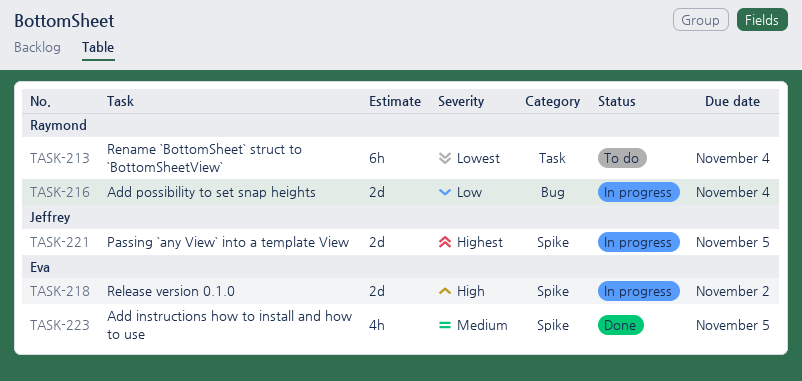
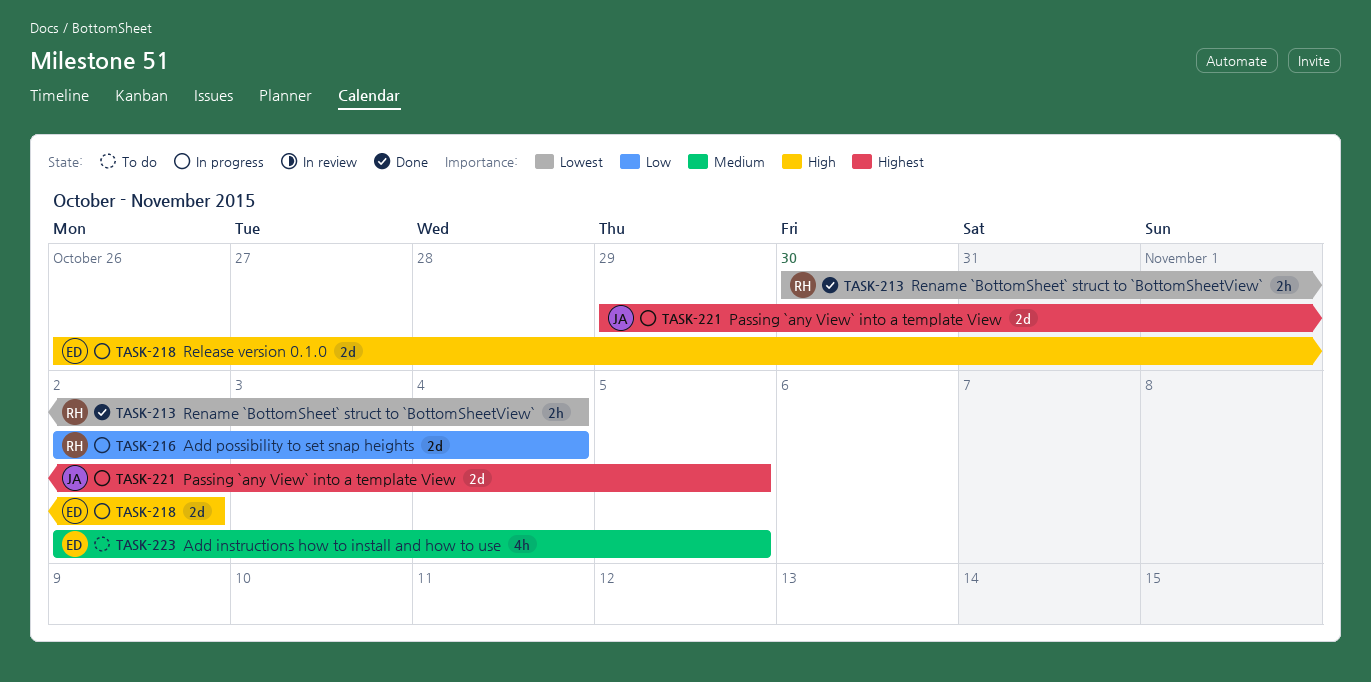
TASK-213, status: To do -> Done
TASK-213, estimate: 6h -> 2h
TASK-223, status: Done -> To do

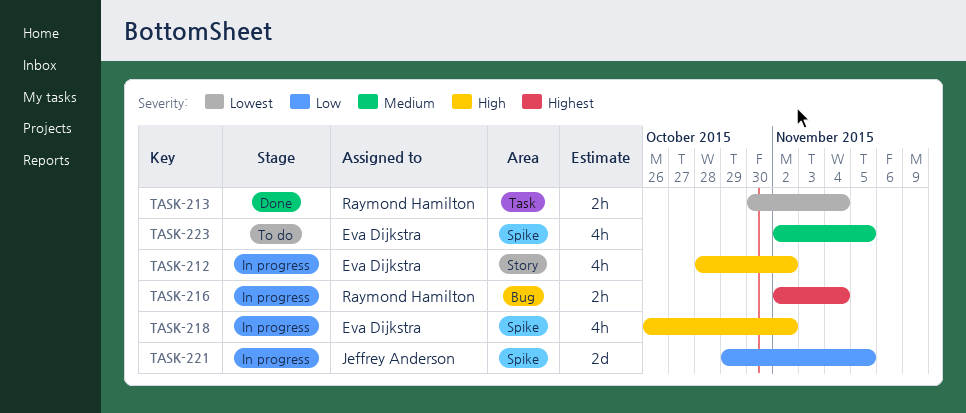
TASK-212: none -> present
TASK-216, priority: Low -> Highest
TASK-216, estimate: 2d -> 2h
TASK-218, estimate: 2d -> 4h
TASK-221, priority: Highest -> Low

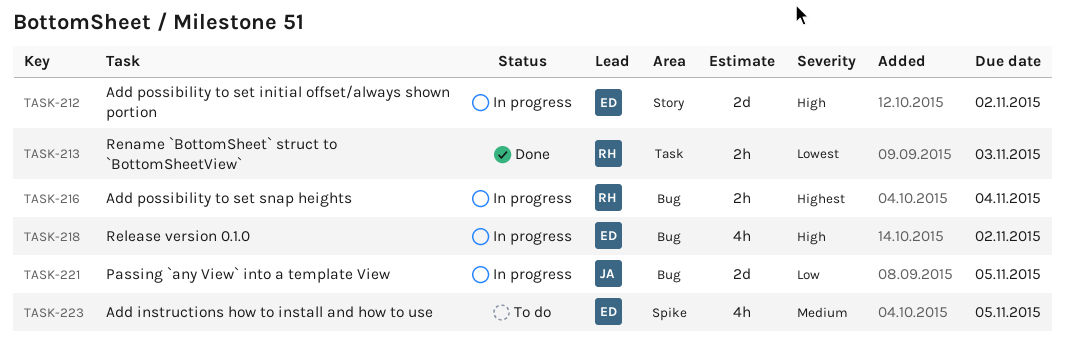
TASK-212, estimate: 4h -> 2d
TASK-213, due: Nov 4 -> Nov 3
TASK-218, label: Spike -> Bug
TASK-221, label: Spike -> Bug

